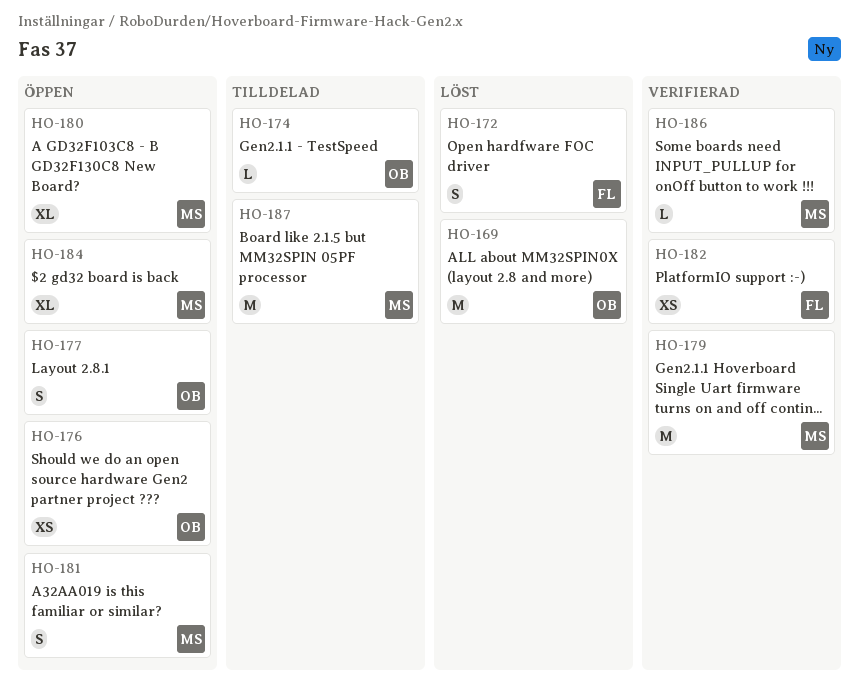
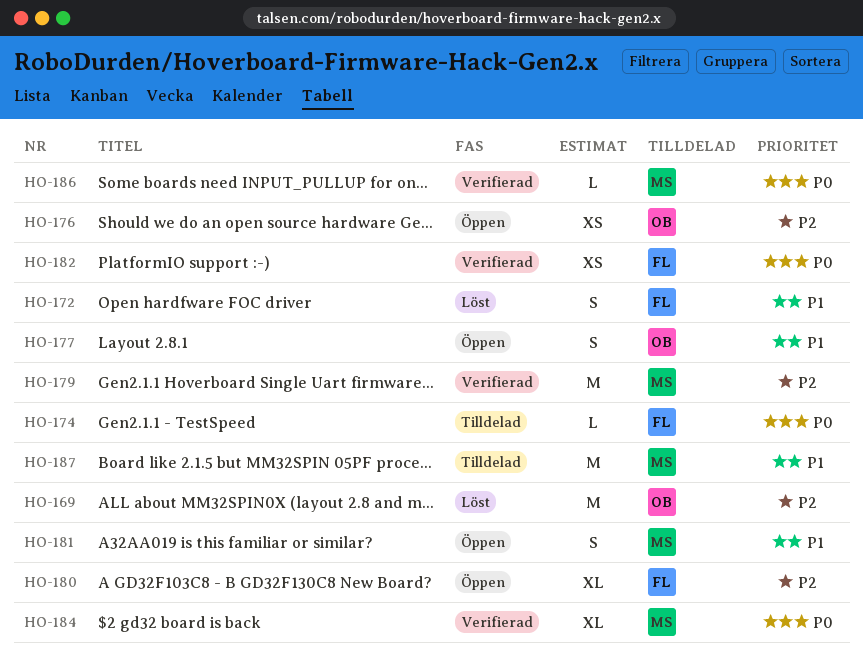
HO-174, owner: OB -> FL
HO-180, owner: MS -> FL
HO-184, status: Öppen -> Verifierad

